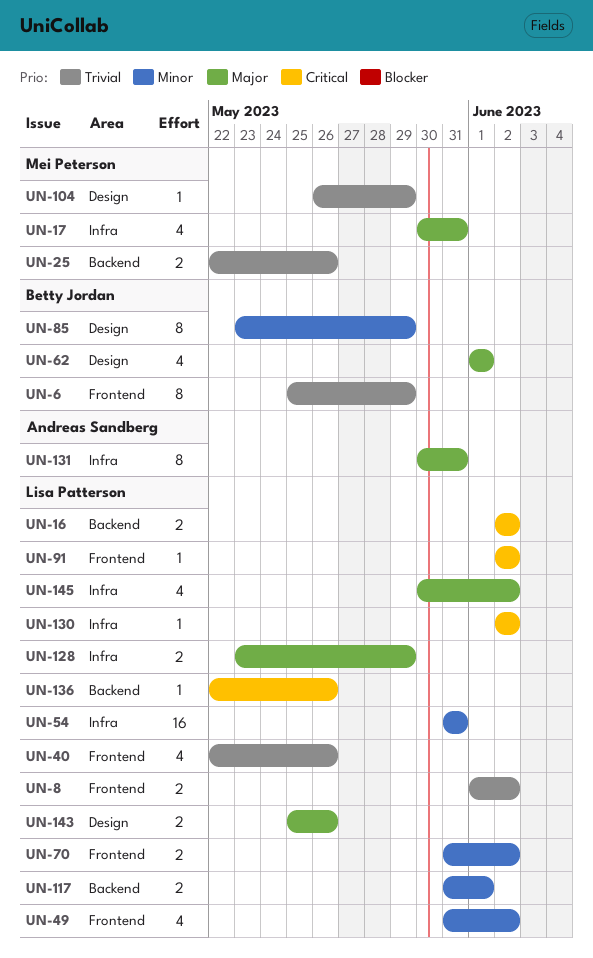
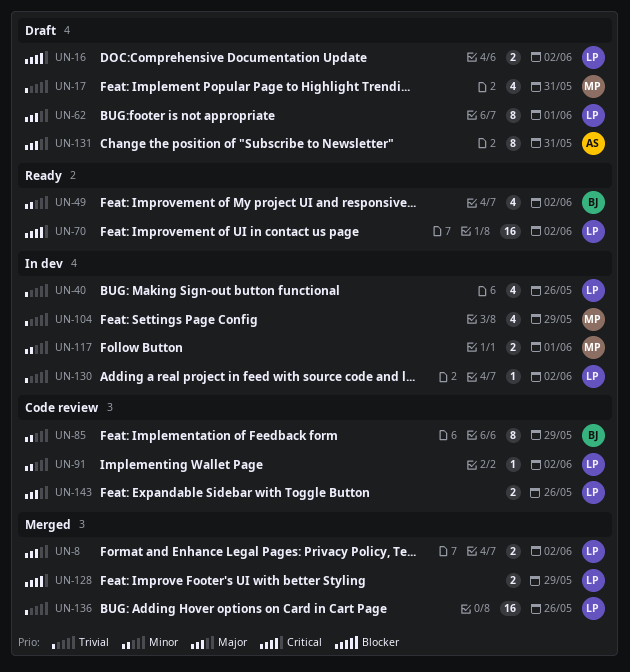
UN-6: present -> none
UN-8, priority: Trivial -> Major
UN-17, priority: Major -> Trivial
UN-25: present -> none
UN-49, owner: Lisa Patterson -> Betty Jordan
UN-54: present -> none
UN-62, owner: Betty Jordan -> Lisa Patterson
UN-62, estimate: 4 -> 8
UN-70, priority: Minor -> Critical
UN-70, estimate: 2 -> 16
UN-91, priority: Critical -> Minor
UN-104, estimate: 1 -> 4
UN-117, owner: Lisa Patterson -> Mei Peterson
UN-128, priority: Major -> Critical
UN-130, priority: Critical -> Trivial
UN-136, priority: Critical -> Trivial
UN-136, estimate: 1 -> 16
UN-145: present -> none

